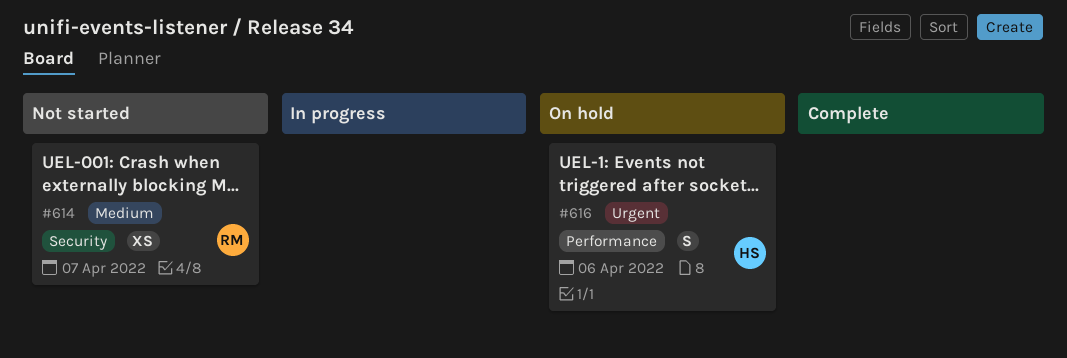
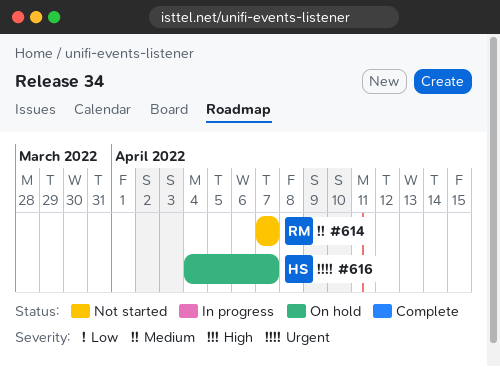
#616, due: Apr 6 -> Apr 7

